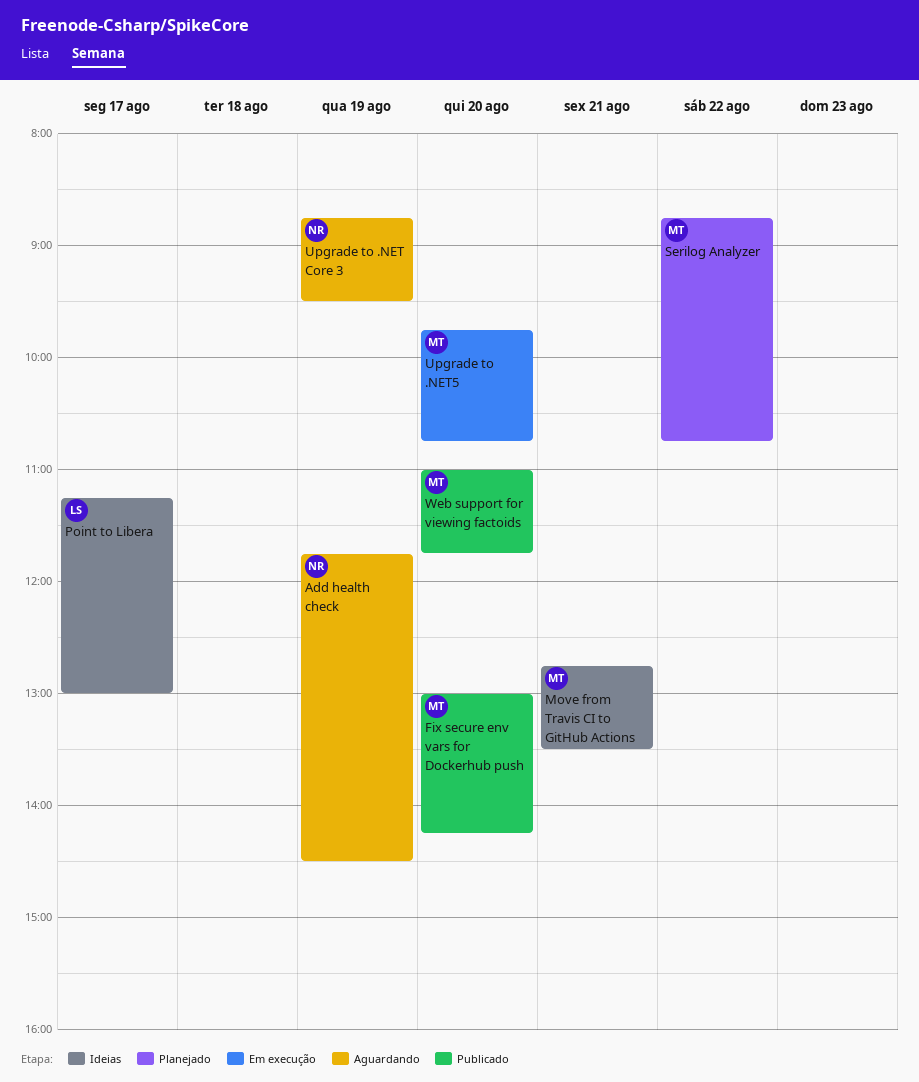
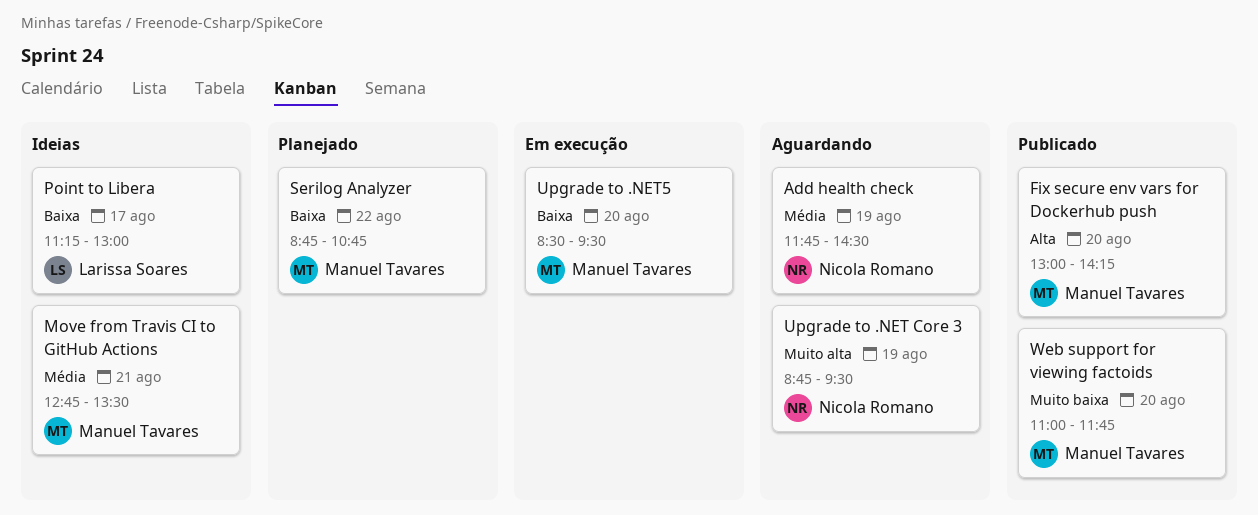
Upgrade to .NET5, begins: 09:45 -> 08:30
Upgrade to .NET5, ends: 10:45 -> 09:30

